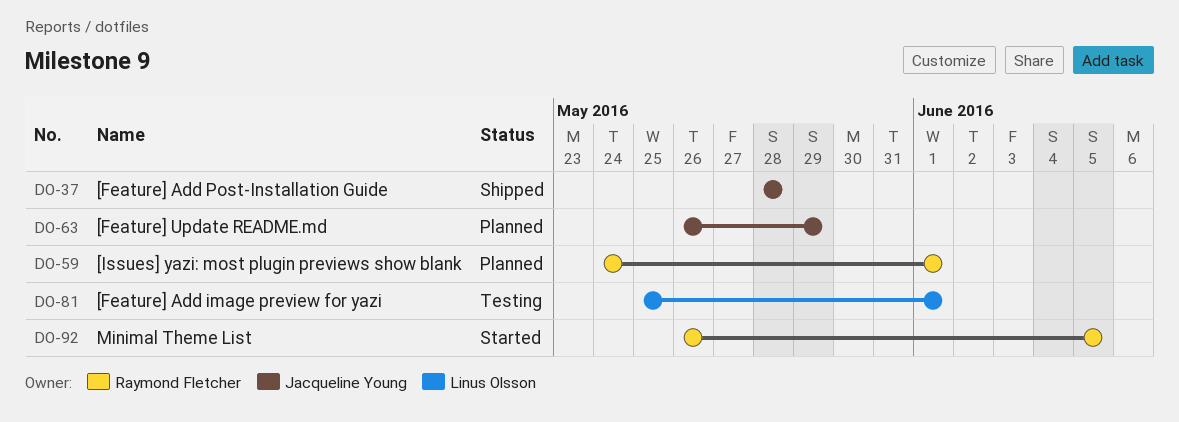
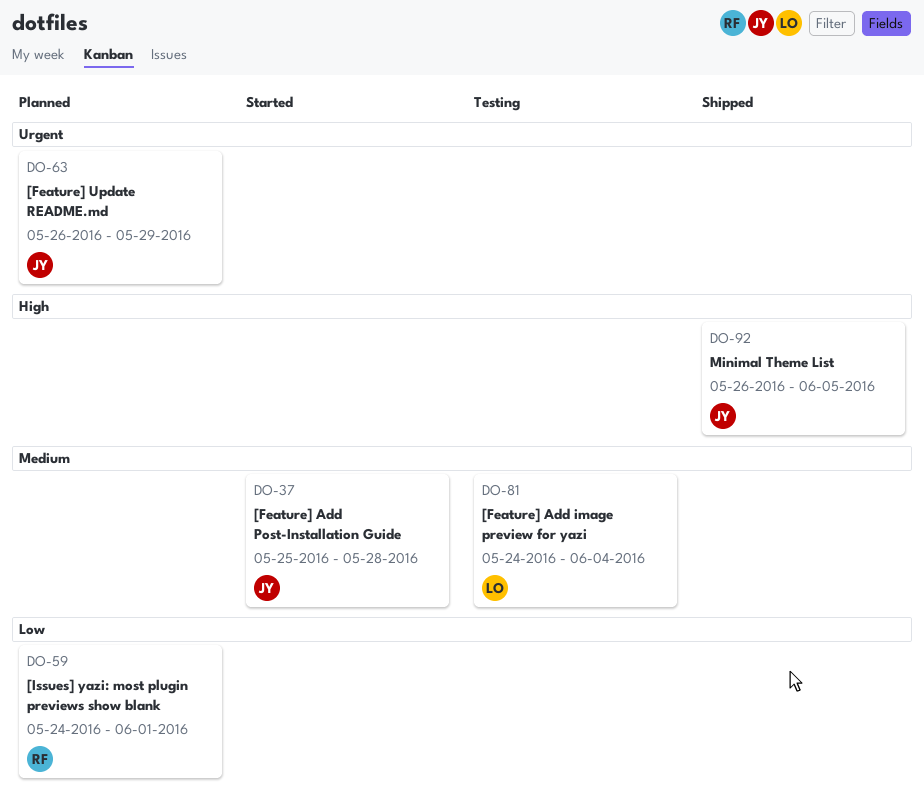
DO-37, status: Shipped -> Started
DO-37, start: May 28 -> May 25
DO-81, start: May 25 -> May 24
DO-81, due: Jun 1 -> Jun 4
DO-92, status: Started -> Shipped
DO-92, owner: Raymond Fletcher -> Jacqueline Young

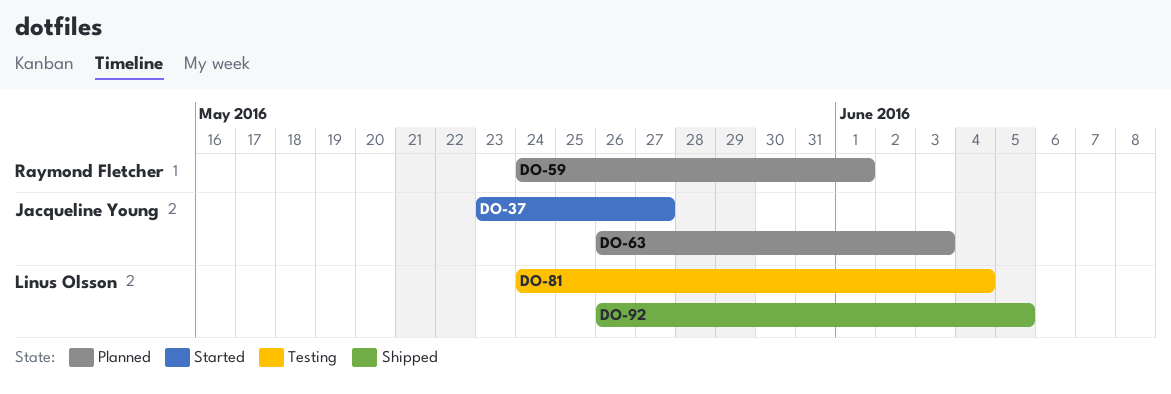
DO-37, start: May 25 -> May 23
DO-37, due: May 28 -> May 27
DO-63, due: May 29 -> Jun 3
DO-92, owner: Jacqueline Young -> Linus Olsson

